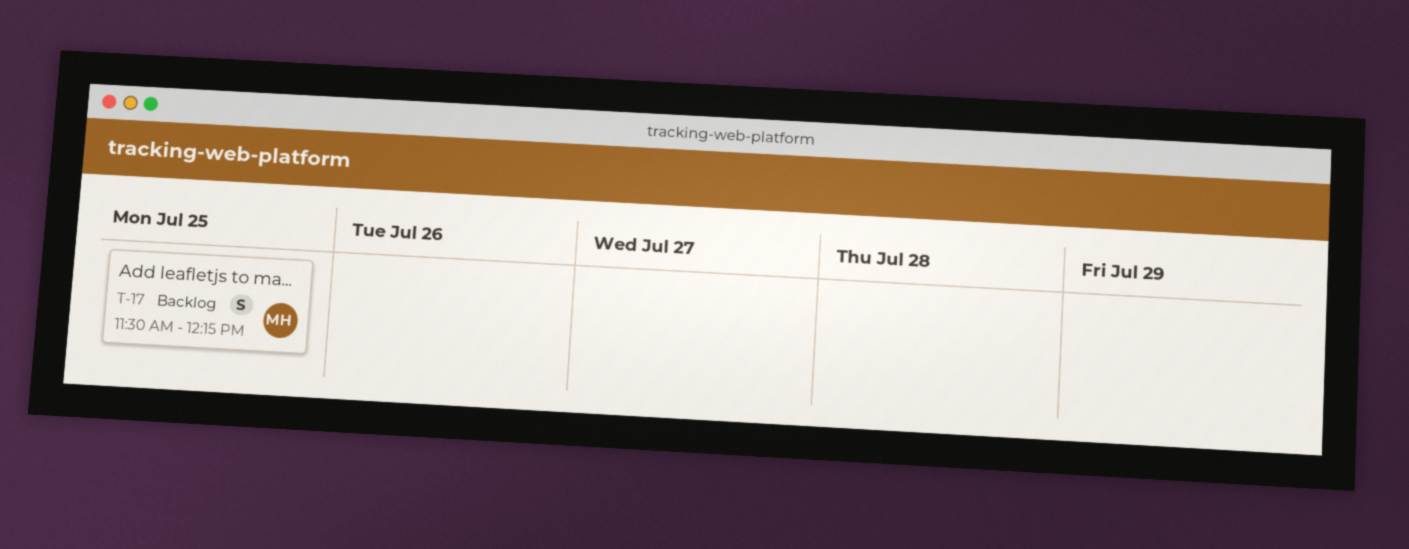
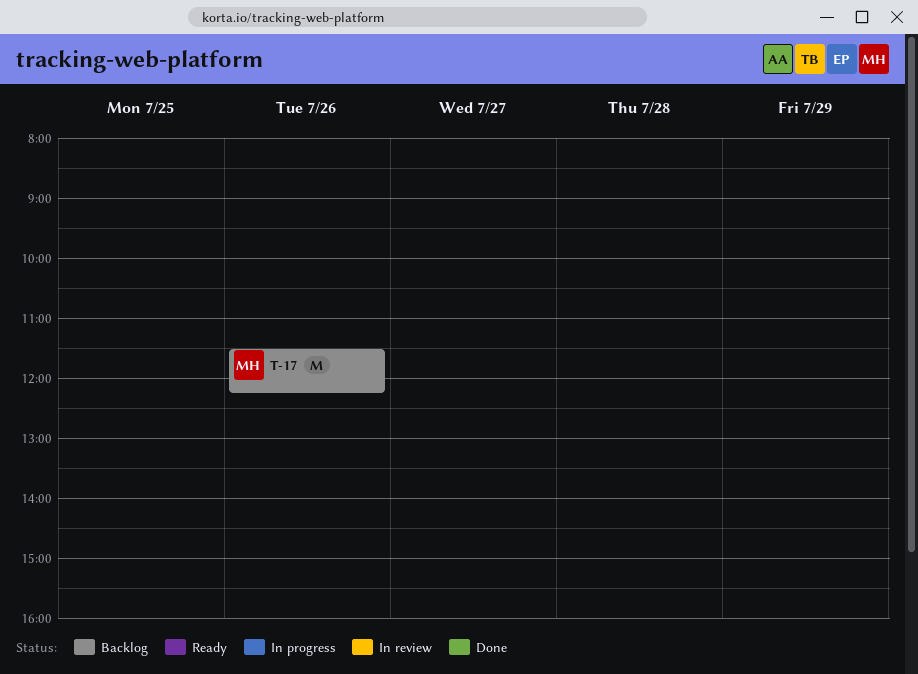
T-17, estimate: S -> M
T-17, day: Jul 25 -> Jul 26

